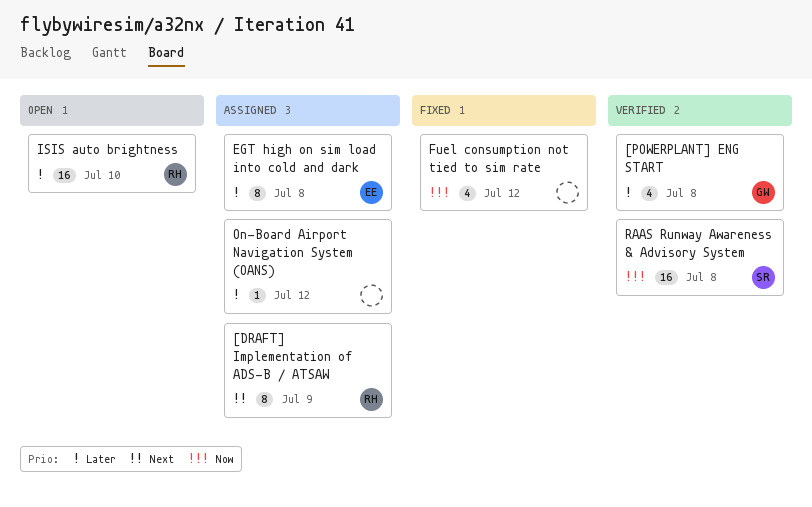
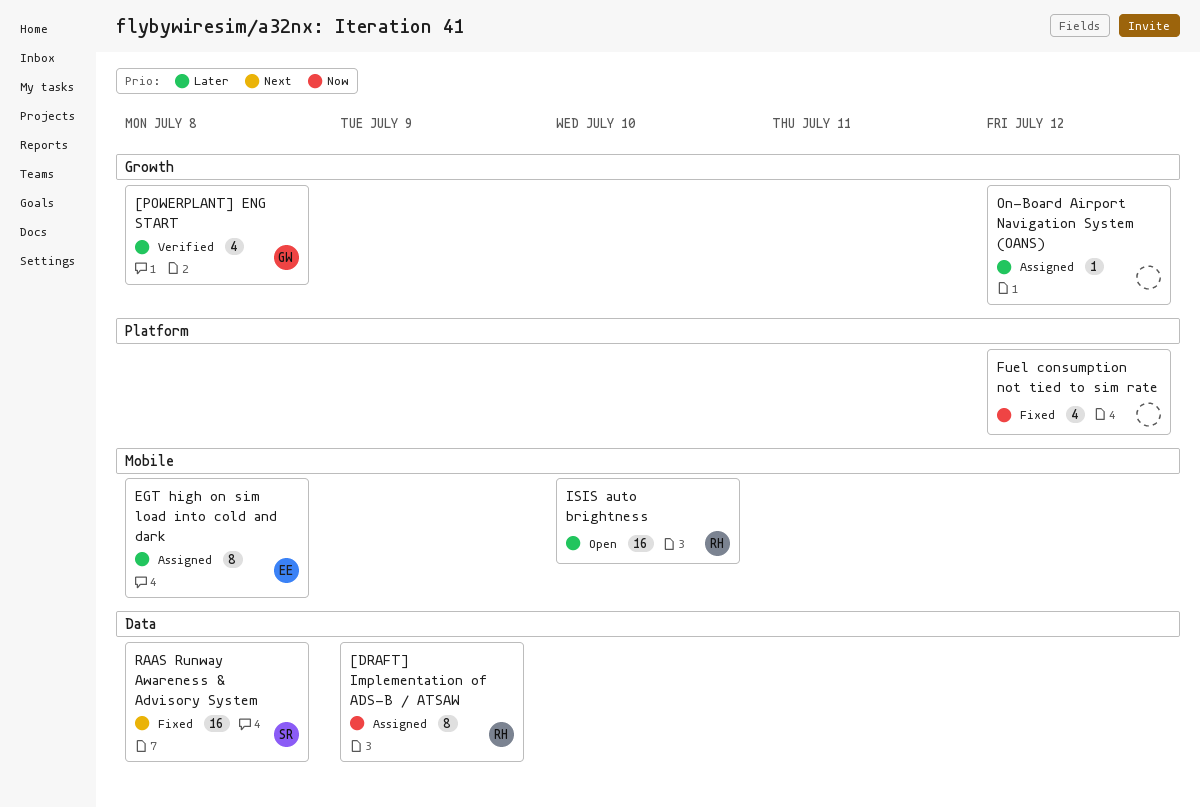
[DRAFT] Implementation of ADS-B / ATSAW, priority: Next -> Now
RAAS Runway Awareness & Advisory System, status: Verified -> Fixed
RAAS Runway Awareness & Advisory System, priority: Now -> Next

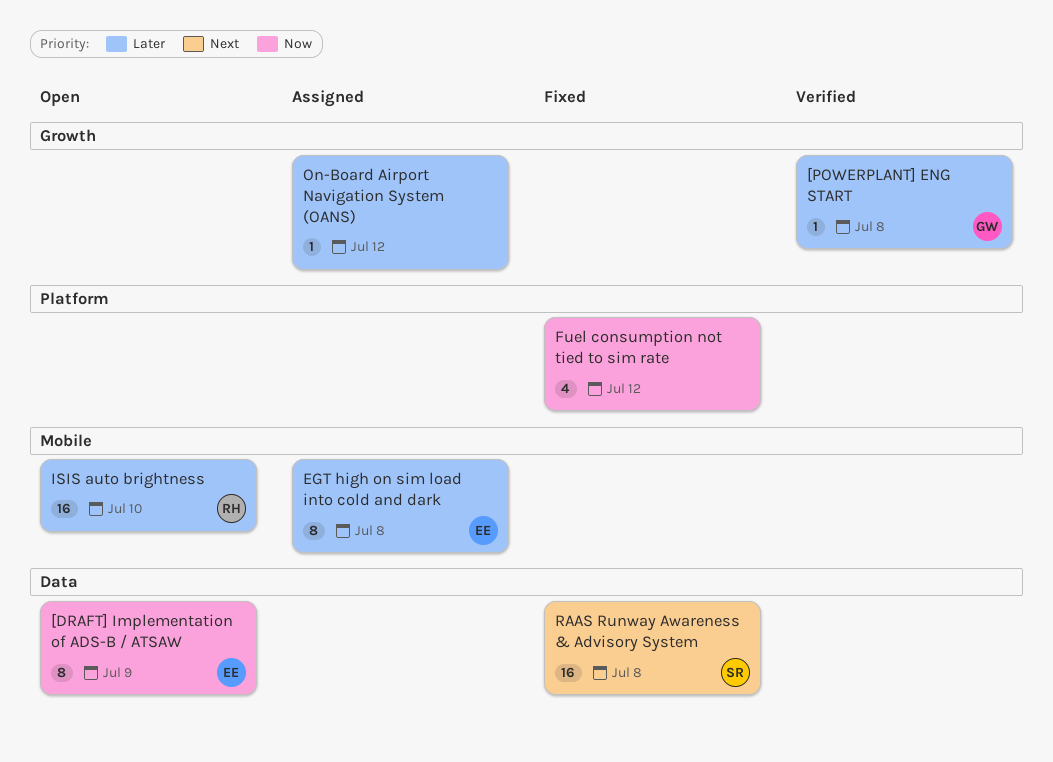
[DRAFT] Implementation of ADS-B / ATSAW, status: Assigned -> Open
[DRAFT] Implementation of ADS-B / ATSAW, owner: RH -> EE
[POWERPLANT] ENG START, estimate: 4 -> 1

